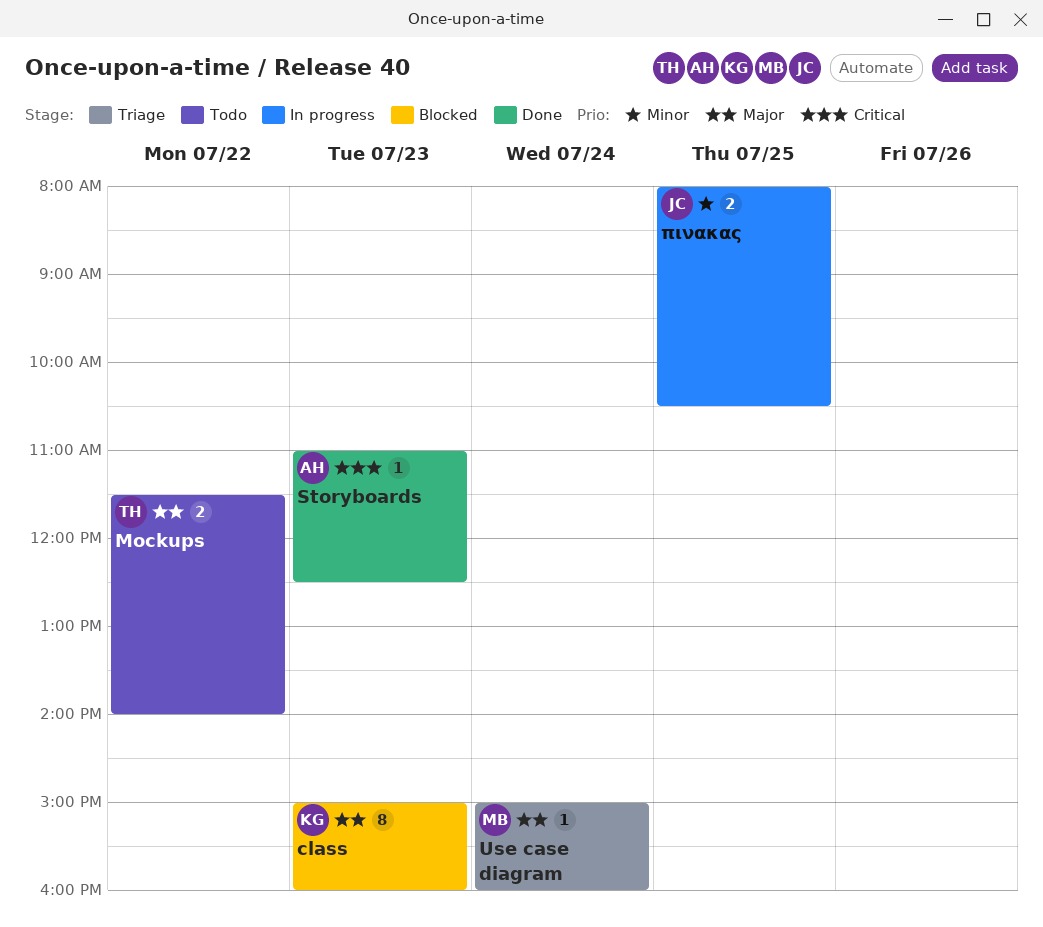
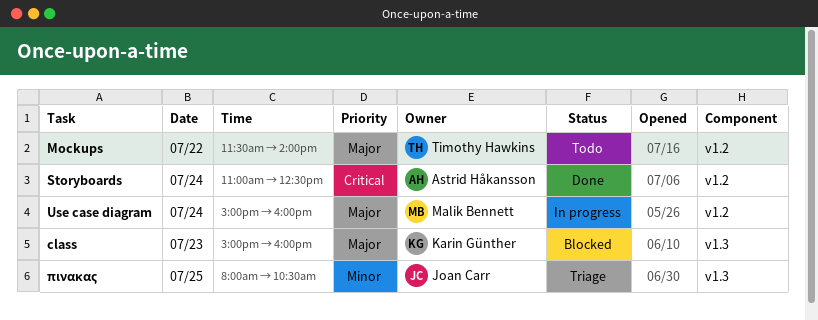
Storyboards, day: Jul 23 -> Jul 24
Use case diagram, status: Triage -> In progress
πινακας, status: In progress -> Triage

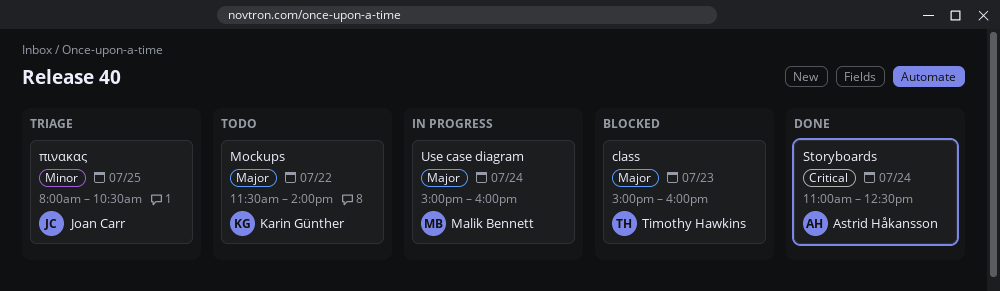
class, owner: Karin Günther -> Timothy Hawkins
Mockups, owner: Timothy Hawkins -> Karin Günther

